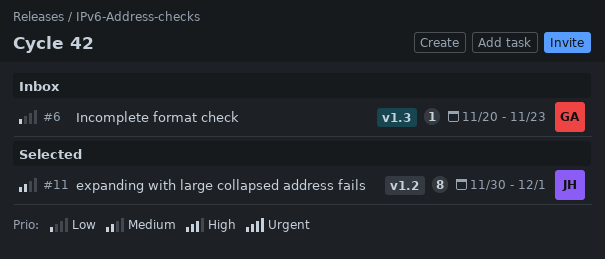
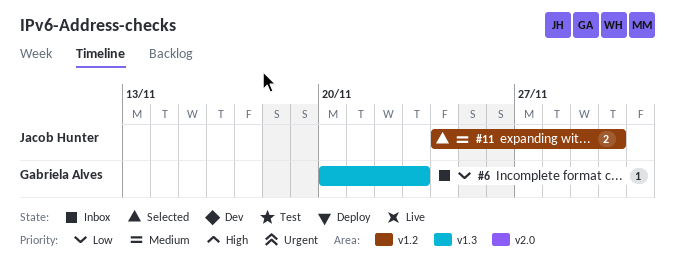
#11, estimate: 8 -> 2
#11, start: Nov 30 -> Nov 24
#11, due: Dec 1 -> Nov 30

